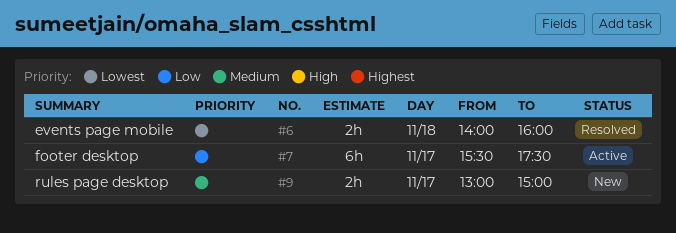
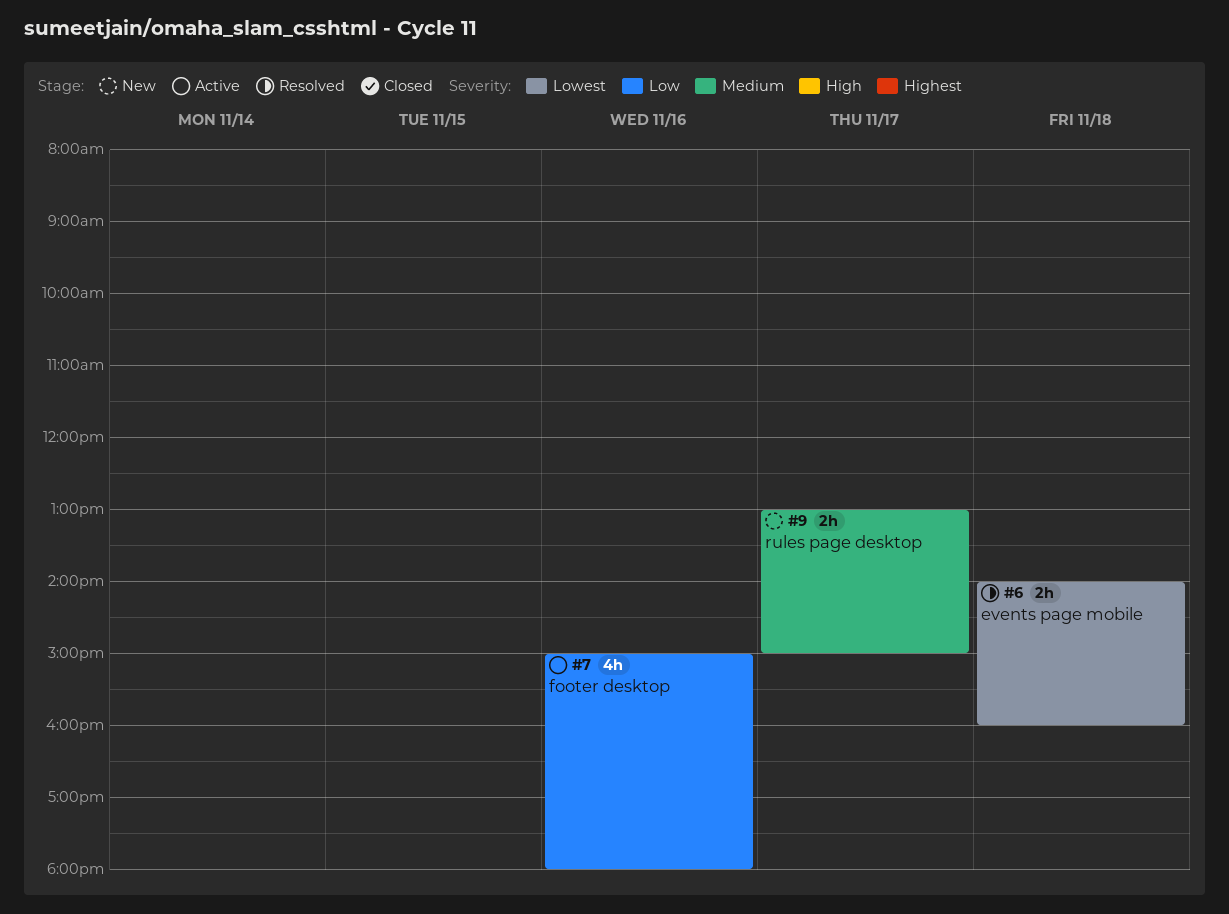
#7, estimate: 6h -> 4h
#7, day: Nov 17 -> Nov 16
#7, begins: 15:30 -> 15:00
#7, ends: 17:30 -> 18:00

